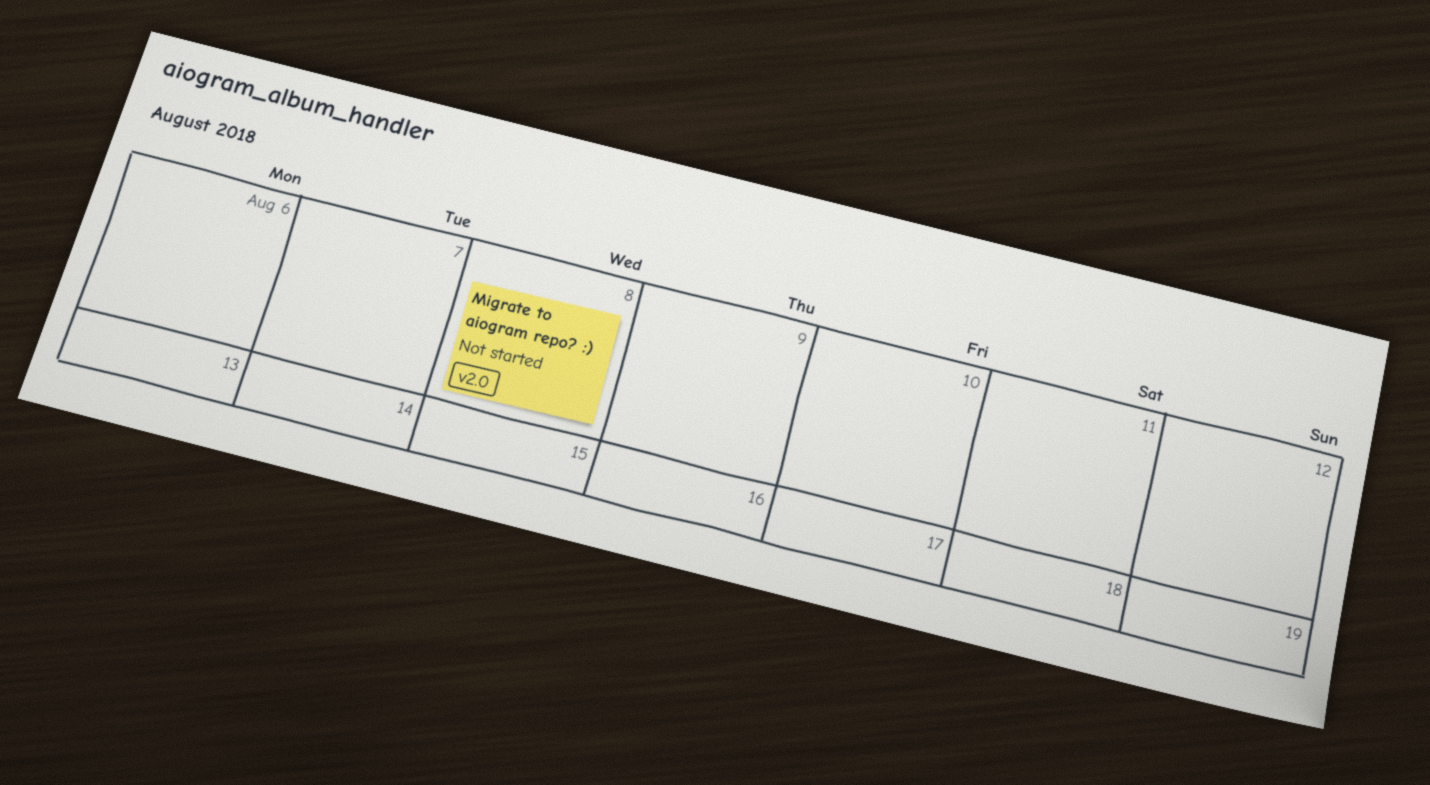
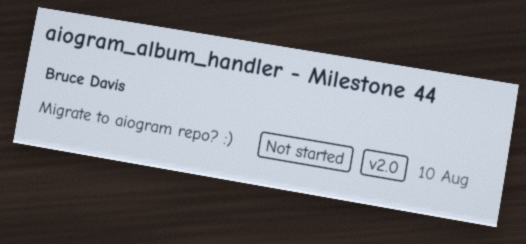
Migrate to aiogram repo? :), due: Aug 8 -> Aug 10

